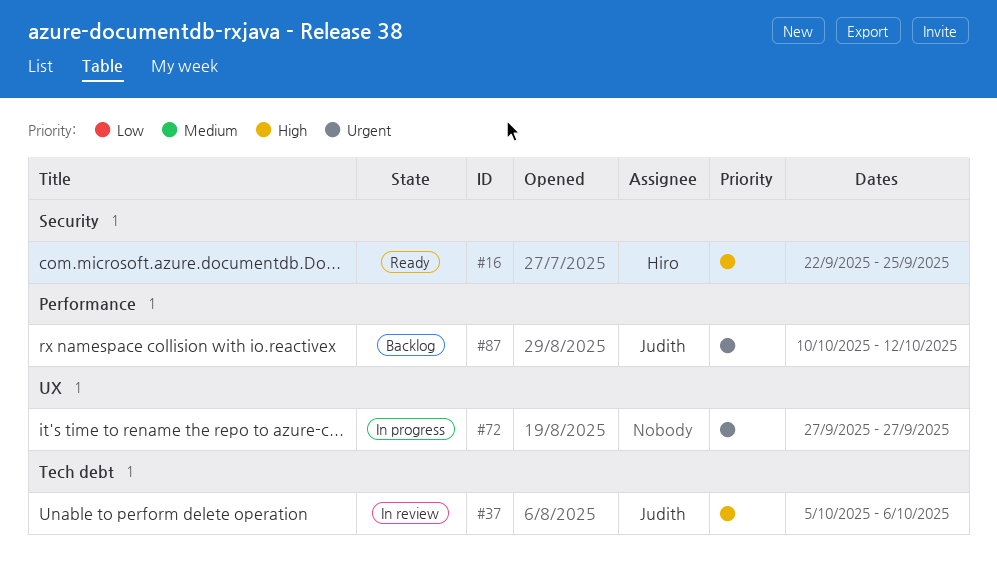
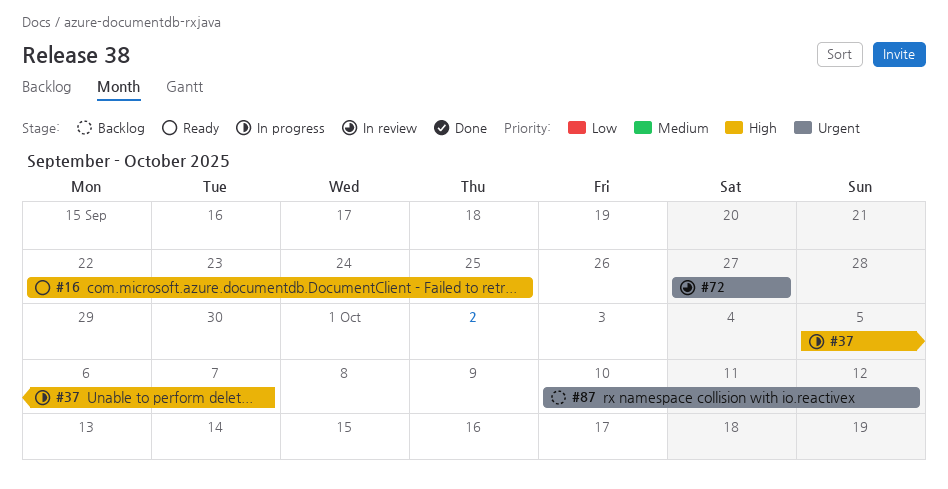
#37, status: In review -> In progress
#37, due: Oct 6 -> Oct 7
#72, status: In progress -> In review

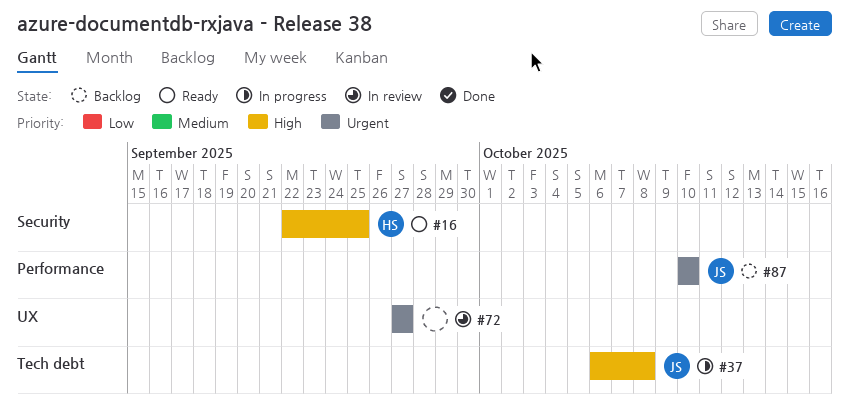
#37, start: Oct 5 -> Oct 6
#37, due: Oct 7 -> Oct 8
#87, due: Oct 12 -> Oct 10

